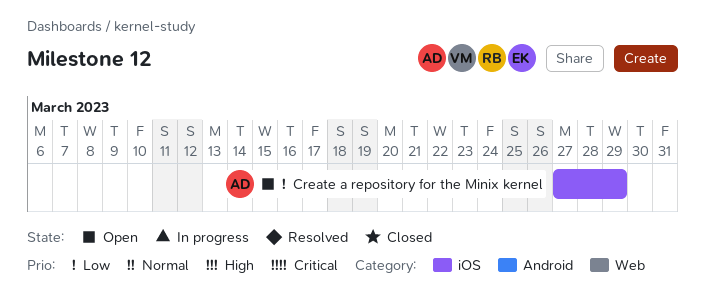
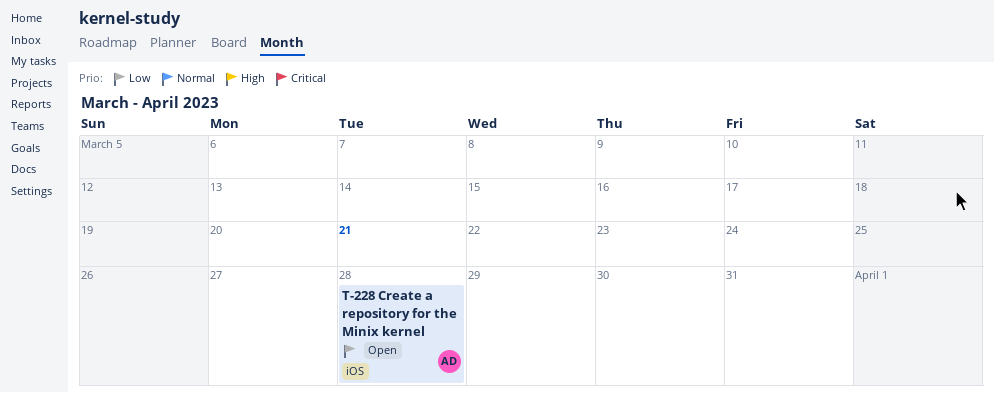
Create a repository for the Minix kernel, due: Mar 29 -> Mar 28

